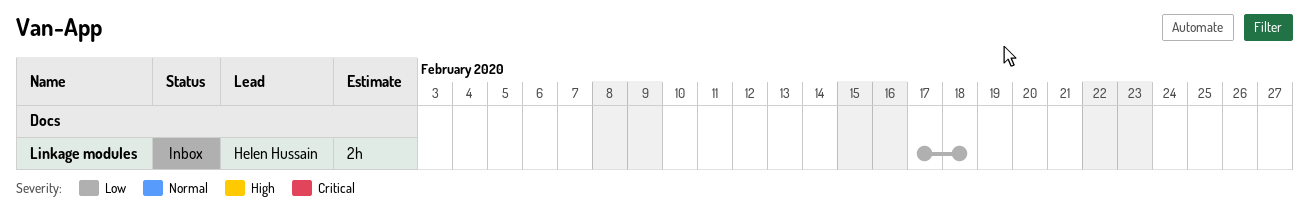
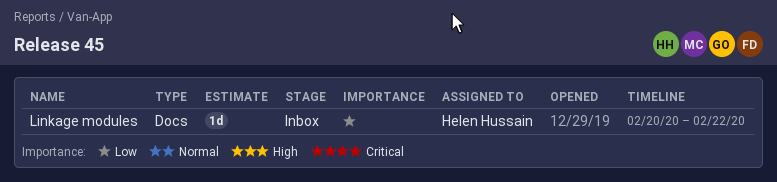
Linkage modules, estimate: 2h -> 1d
Linkage modules, start: Feb 17 -> Feb 20
Linkage modules, due: Feb 18 -> Feb 22

